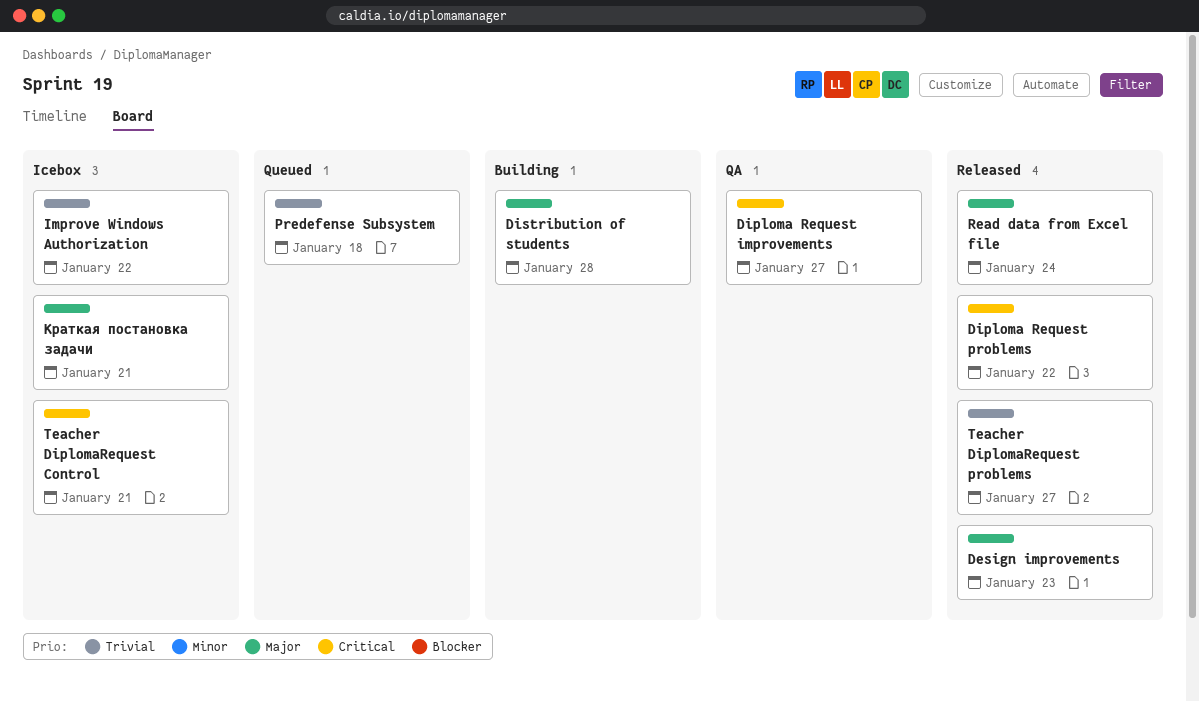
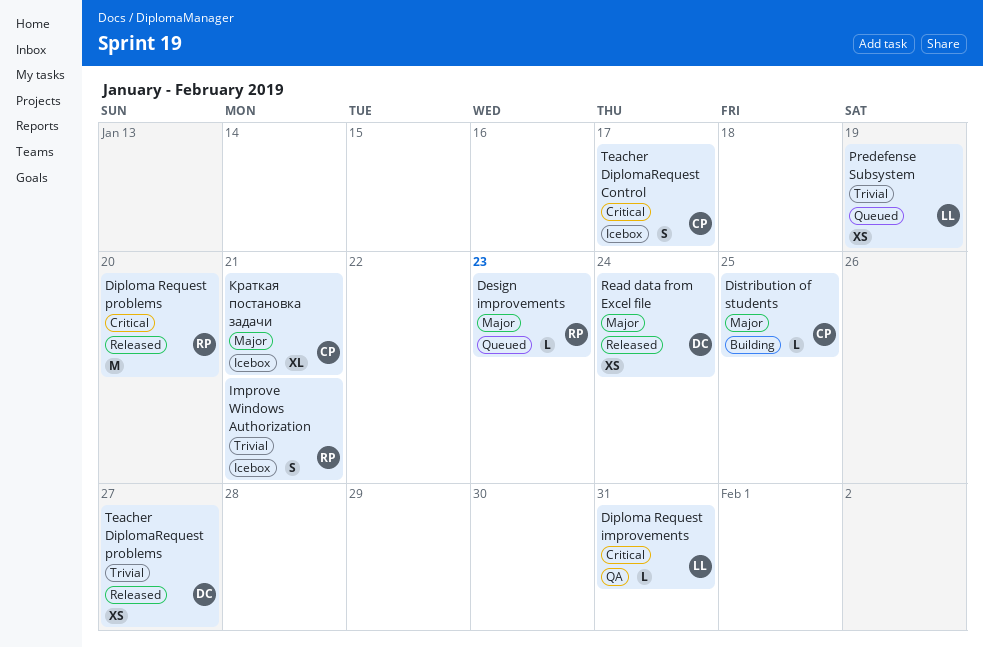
Design improvements, status: Released -> Queued
Diploma Request improvements, due: Jan 27 -> Jan 31
Diploma Request problems, due: Jan 22 -> Jan 20
Distribution of students, due: Jan 28 -> Jan 25
Improve Windows Authorization, due: Jan 22 -> Jan 21
Predefense Subsystem, due: Jan 18 -> Jan 19
Teacher DiplomaRequest Control, due: Jan 21 -> Jan 17

